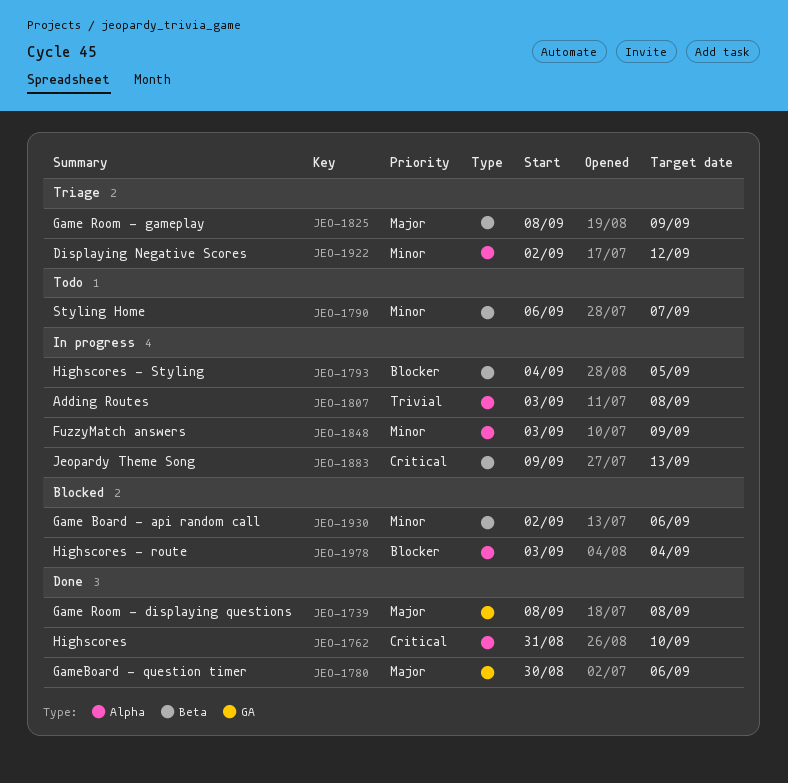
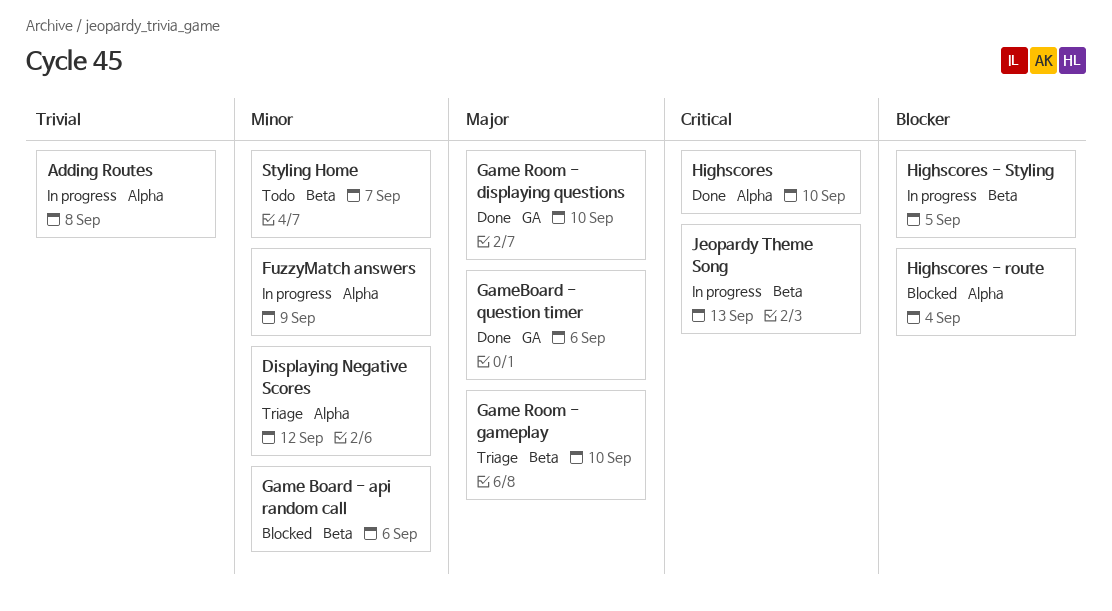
Game Room - displaying questions, due: Sep 8 -> Sep 10
Game Room - gameplay, due: Sep 9 -> Sep 10

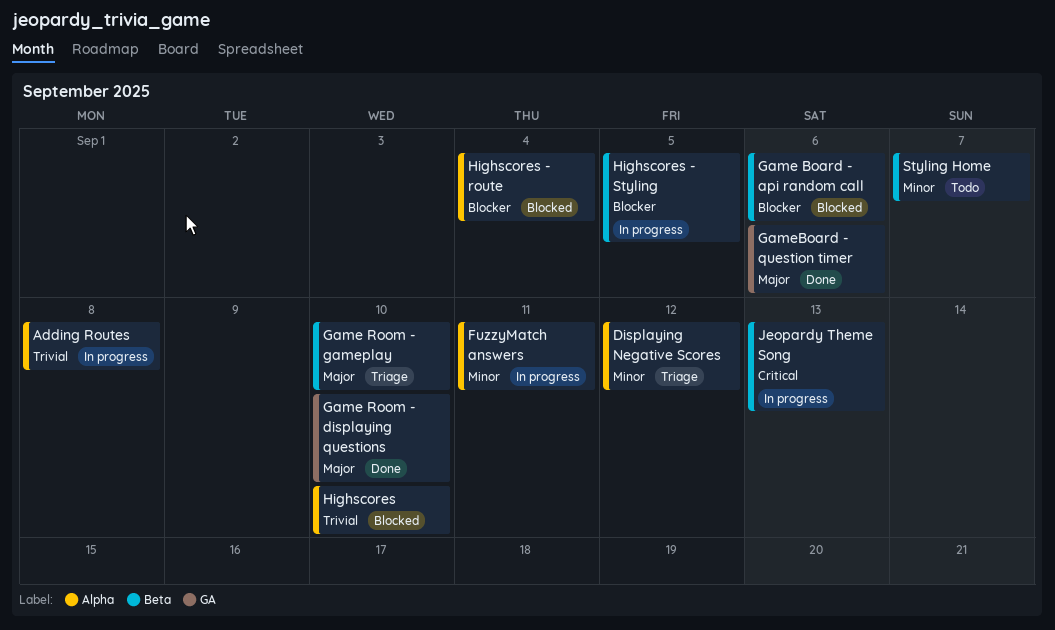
FuzzyMatch answers, due: Sep 9 -> Sep 11
Game Board - api random call, priority: Minor -> Blocker
Highscores, status: Done -> Blocked
Highscores, priority: Critical -> Trivial

